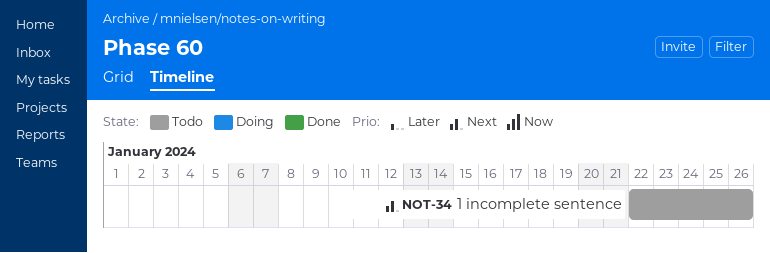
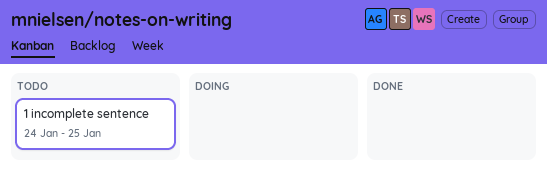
1 incomplete sentence, start: Jan 22 -> Jan 24
1 incomplete sentence, due: Jan 26 -> Jan 25

